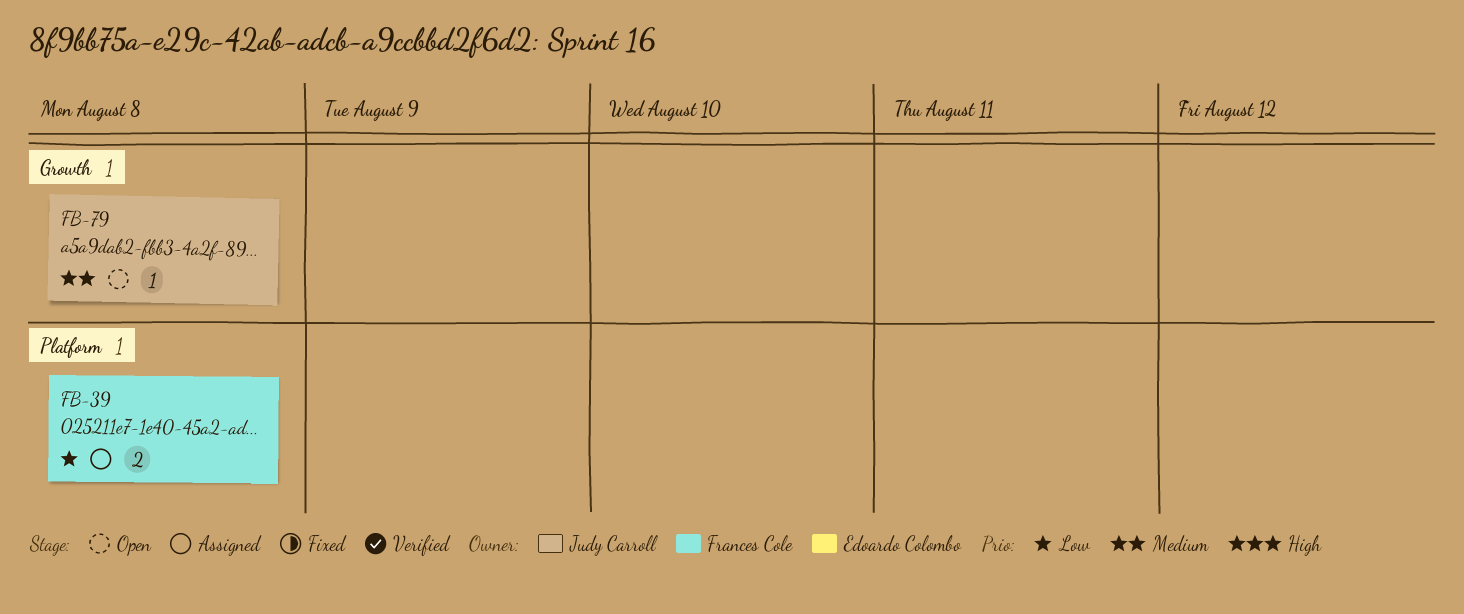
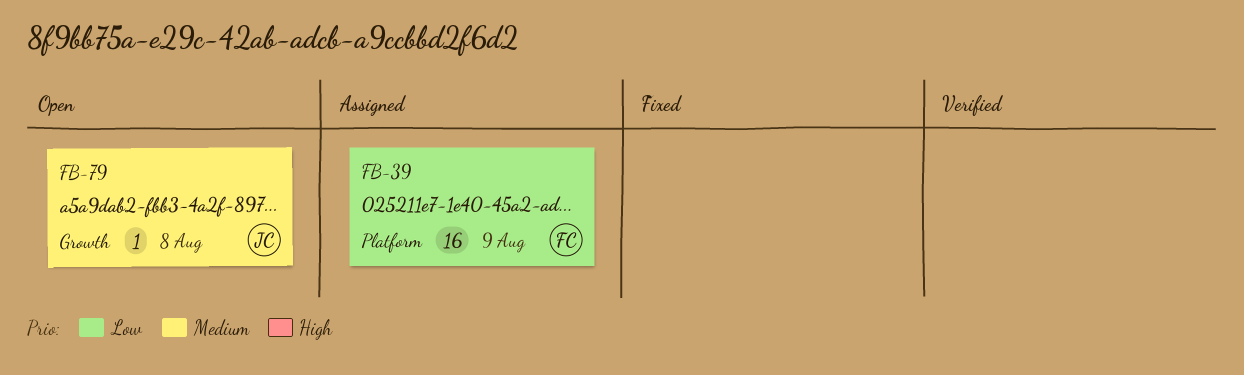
FB-39, estimate: 2 -> 16
FB-39, due: Aug 8 -> Aug 9

